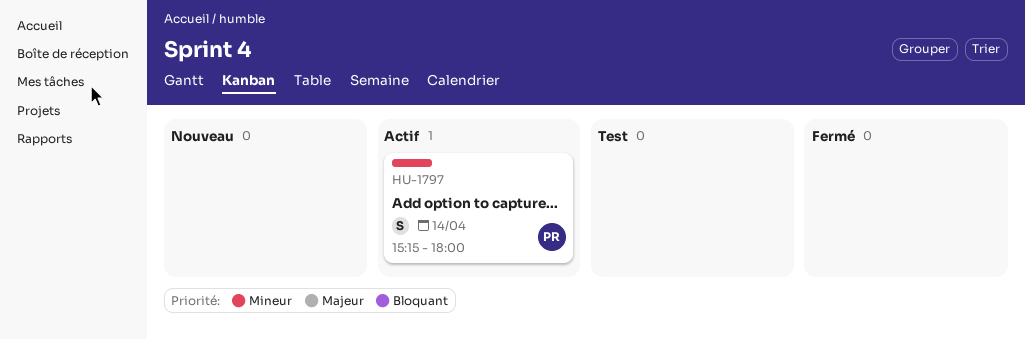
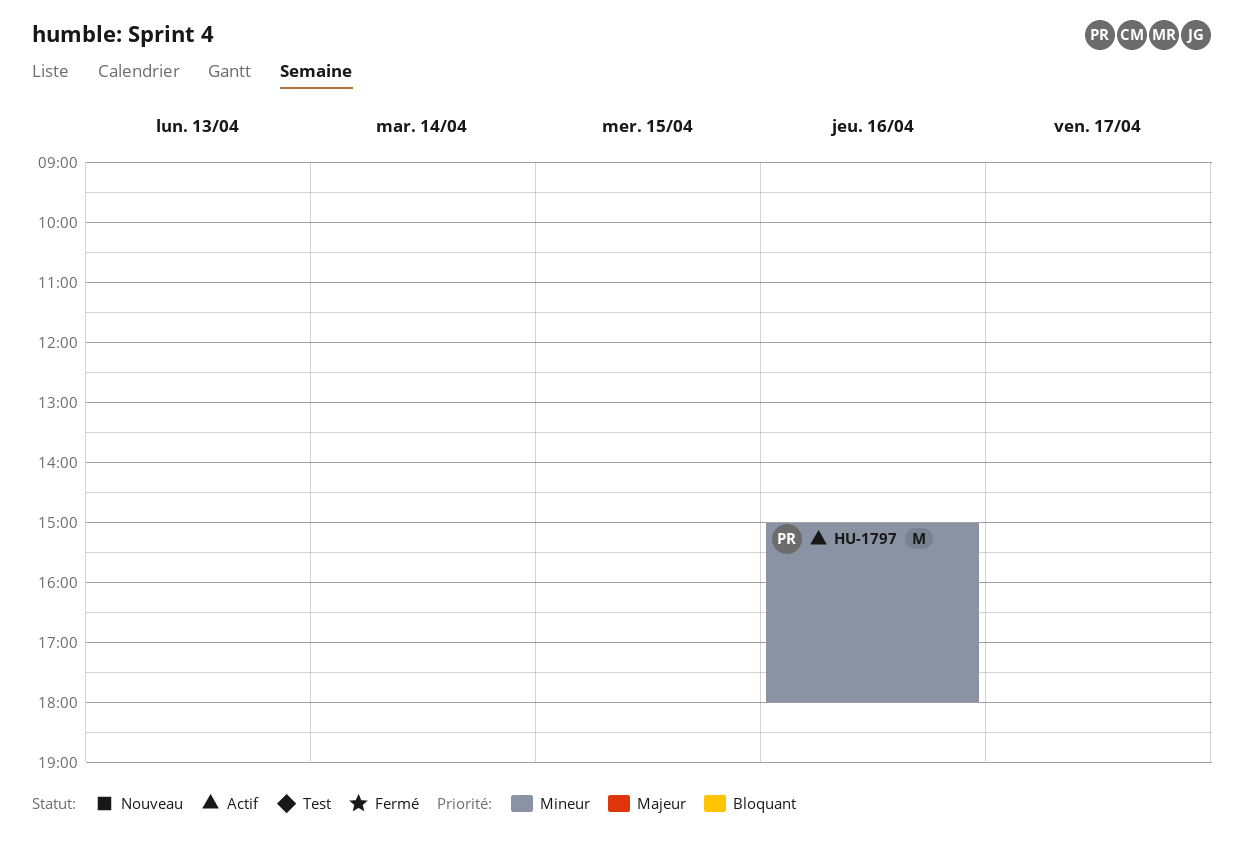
HU-1797, estimate: S -> M
HU-1797, day: Apr 14 -> Apr 16
HU-1797, begins: 15:15 -> 15:00

